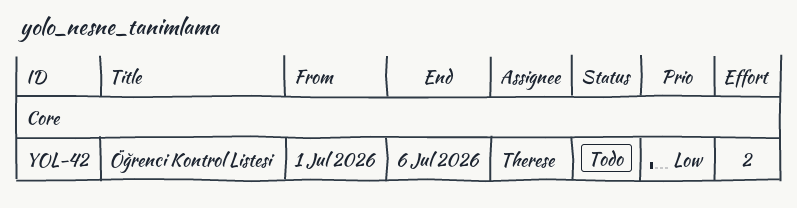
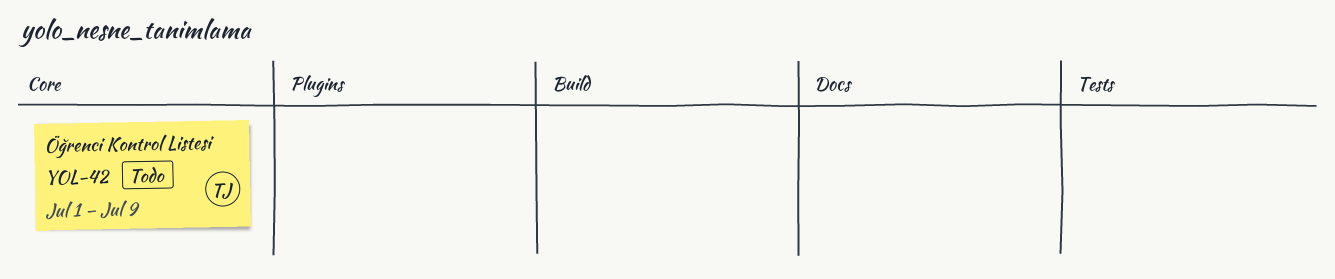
YOL-42, due: Jul 6 -> Jul 9

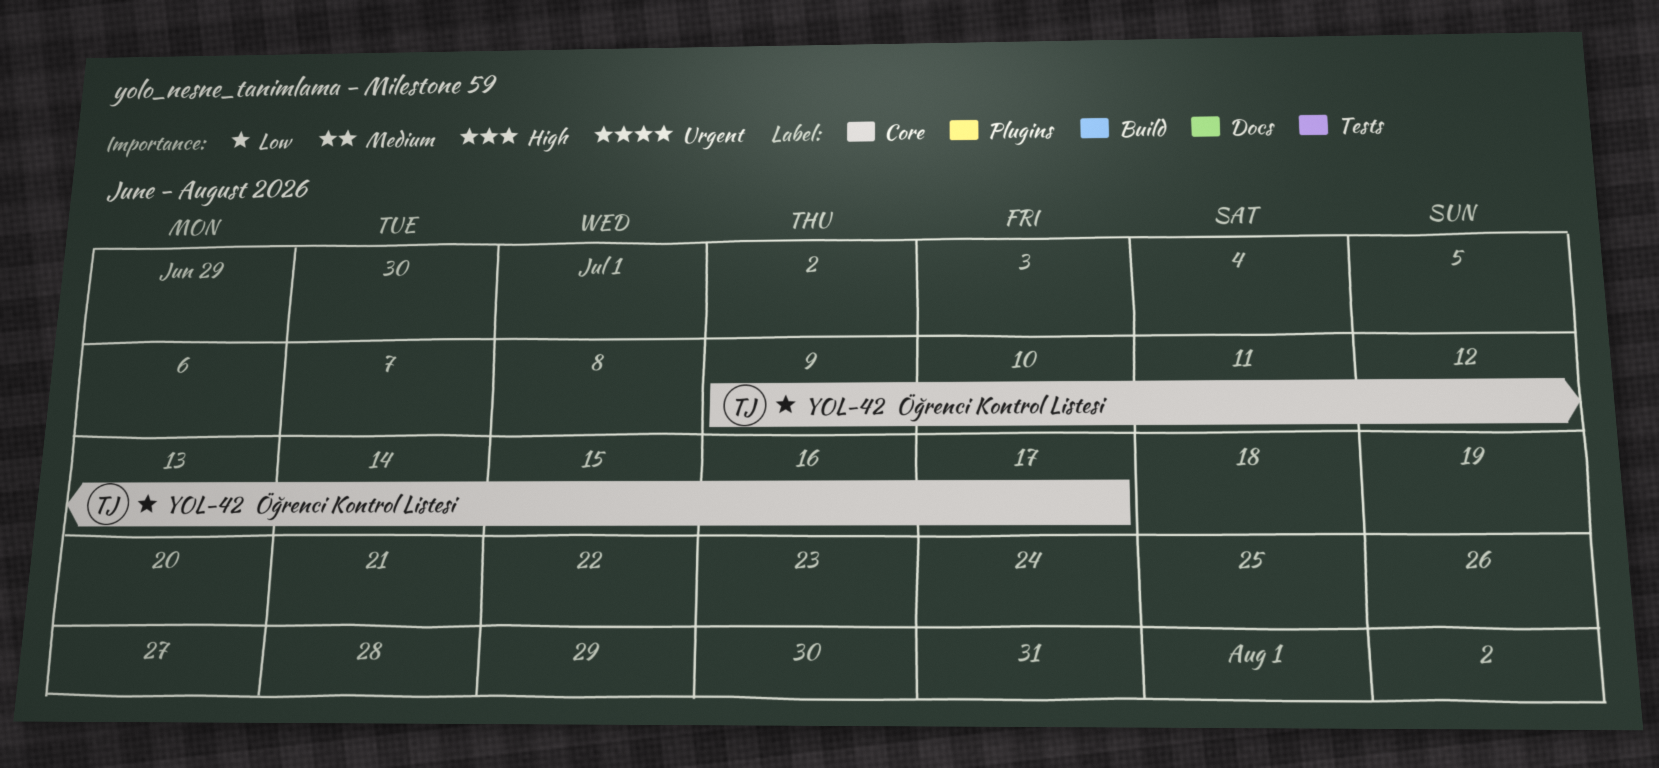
YOL-42, start: Jul 1 -> Jul 9
YOL-42, due: Jul 9 -> Jul 17

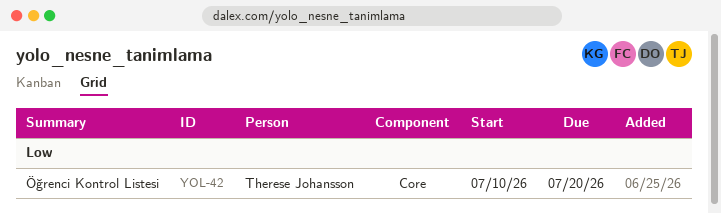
YOL-42, start: Jul 9 -> Jul 10
YOL-42, due: Jul 17 -> Jul 20

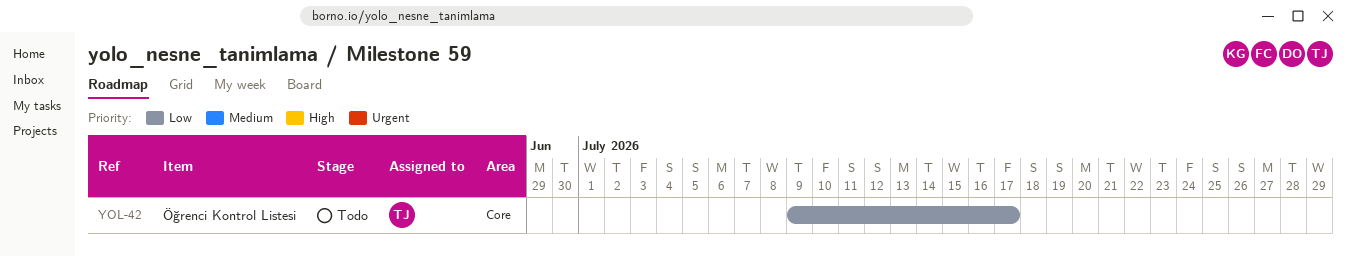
YOL-42, start: Jul 10 -> Jul 9
YOL-42, due: Jul 20 -> Jul 17

